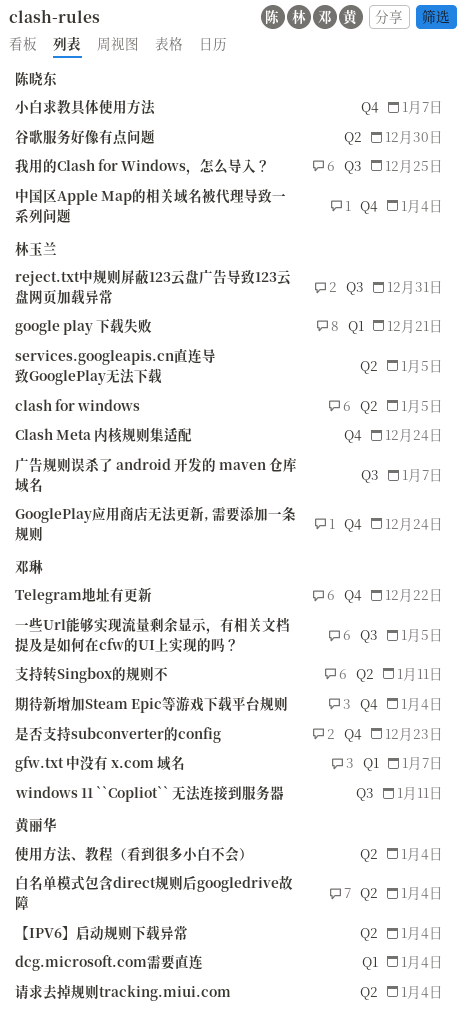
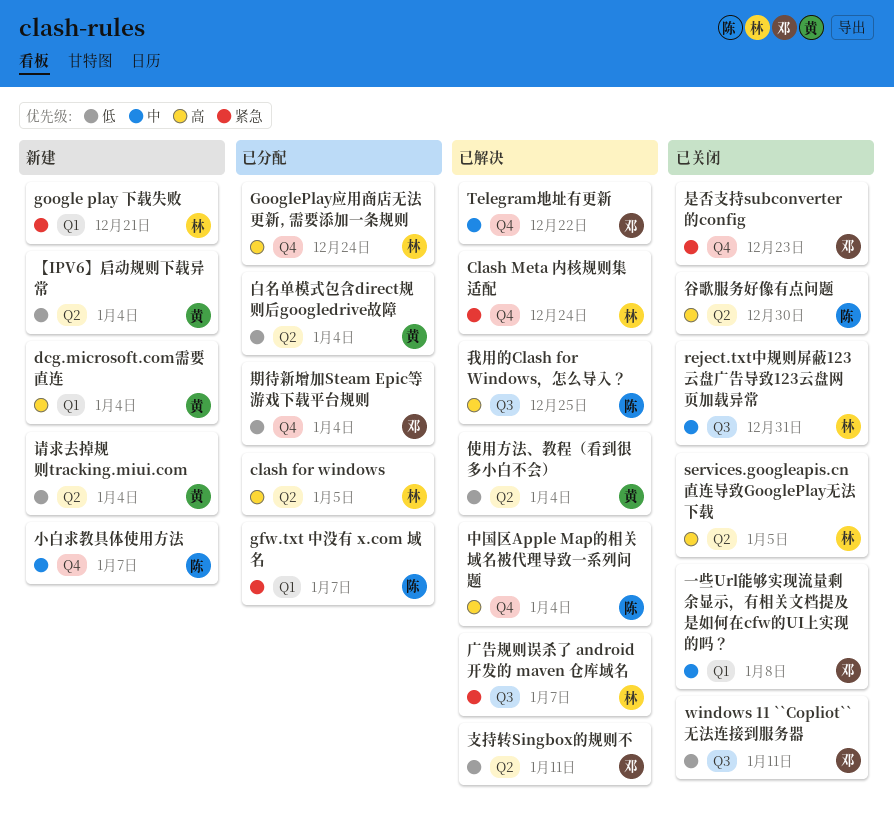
gfw.txt 中没有 x.com 域名, owner: 邓琳 -> 陈晓东
一些Url能够实现流量剩余显示，有相关文档提及是如何在cfw的UI上实现的吗？, label: Q3 -> Q1
一些Url能够实现流量剩余显示，有相关文档提及是如何在cfw的UI上实现的吗？, due: Jan 5 -> Jan 8

